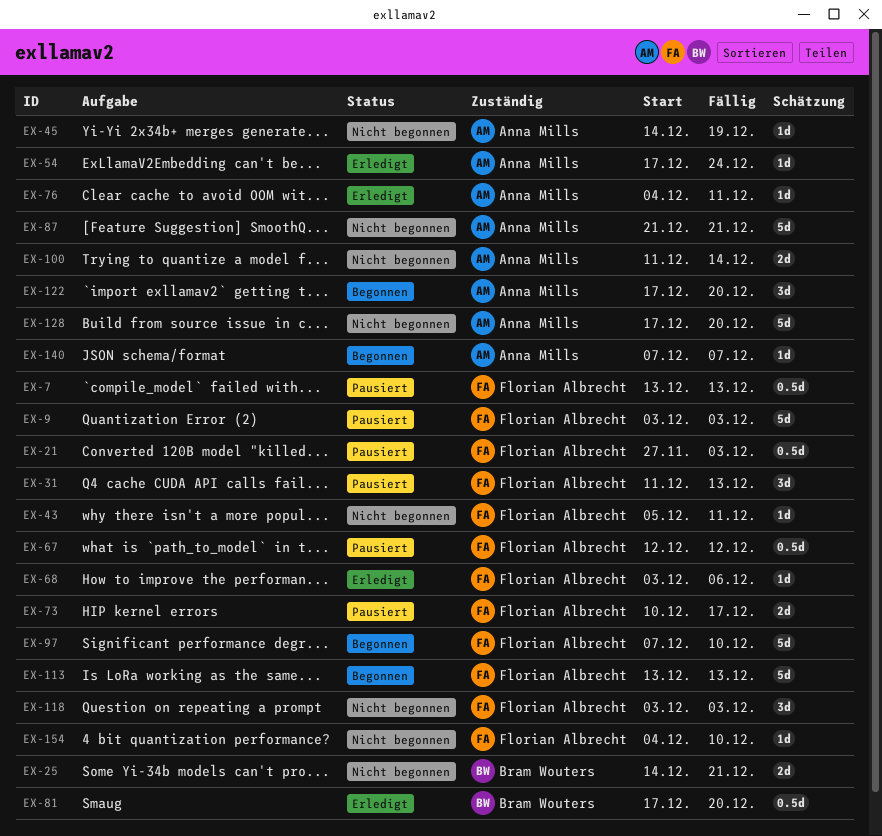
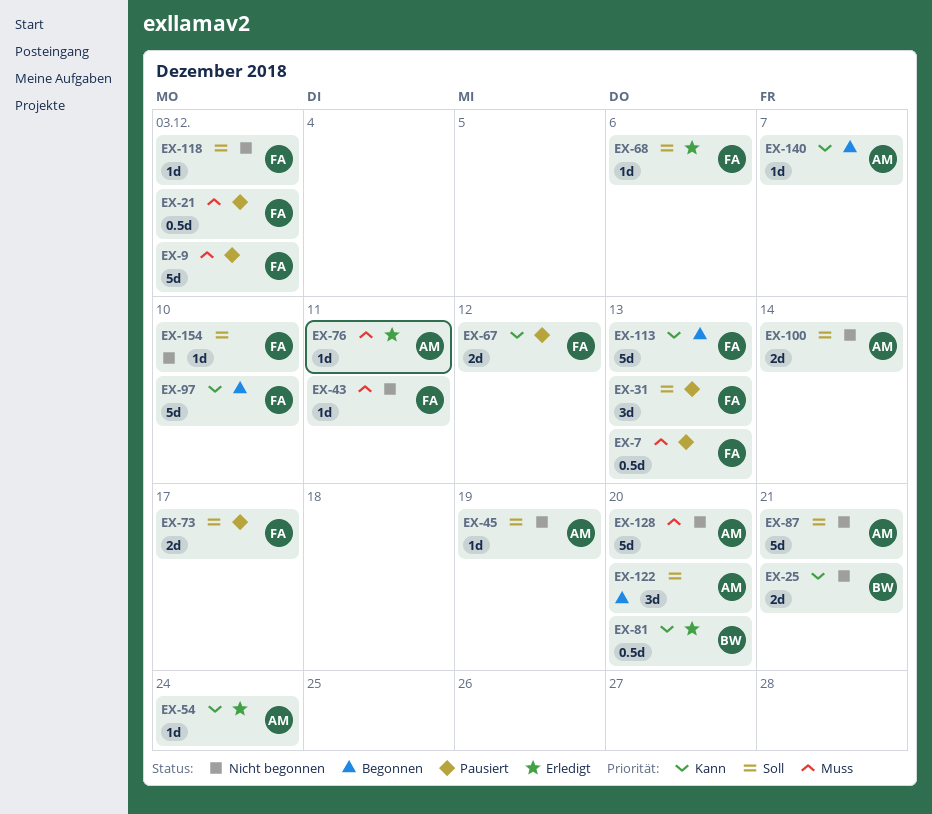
EX-67, estimate: 0.5d -> 2d
EX-118, estimate: 3d -> 1d

